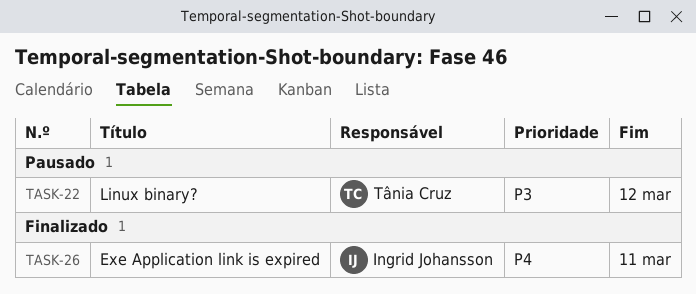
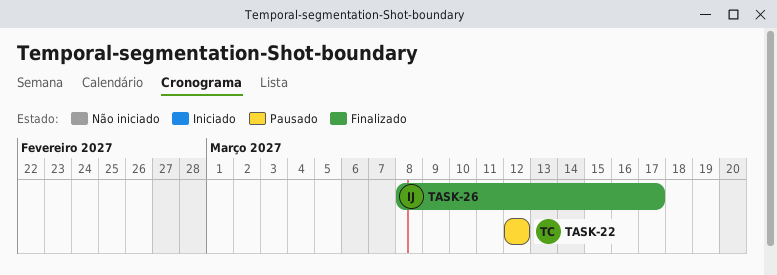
TASK-26, due: Mar 11 -> Mar 17

